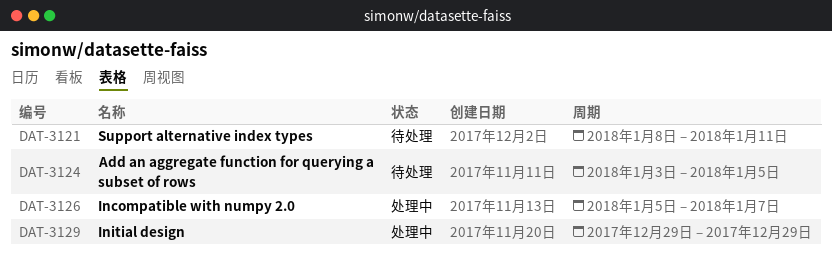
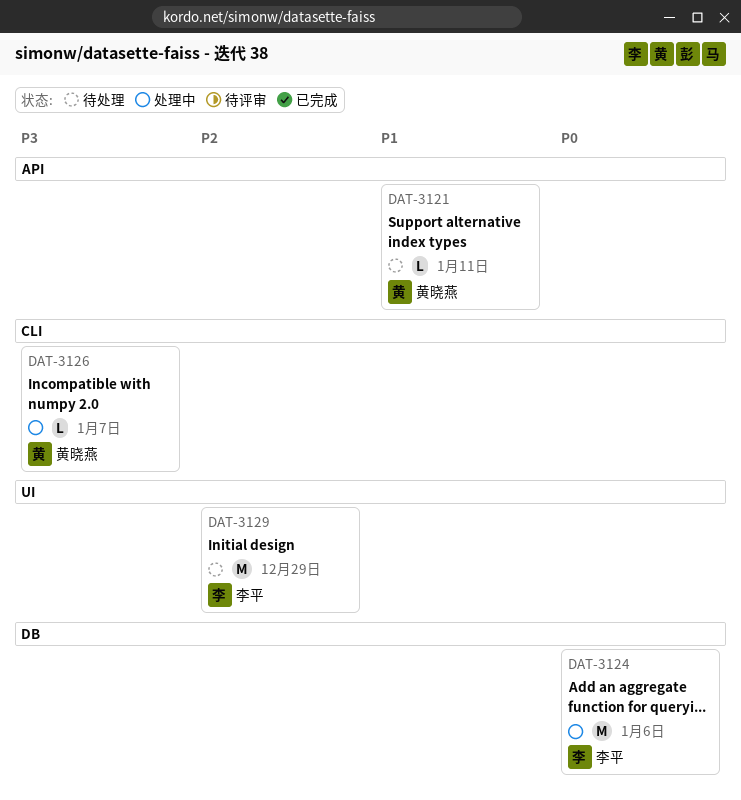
DAT-3124, status: 待处理 -> 处理中
DAT-3124, due: Jan 5 -> Jan 6
DAT-3129, status: 处理中 -> 待处理

